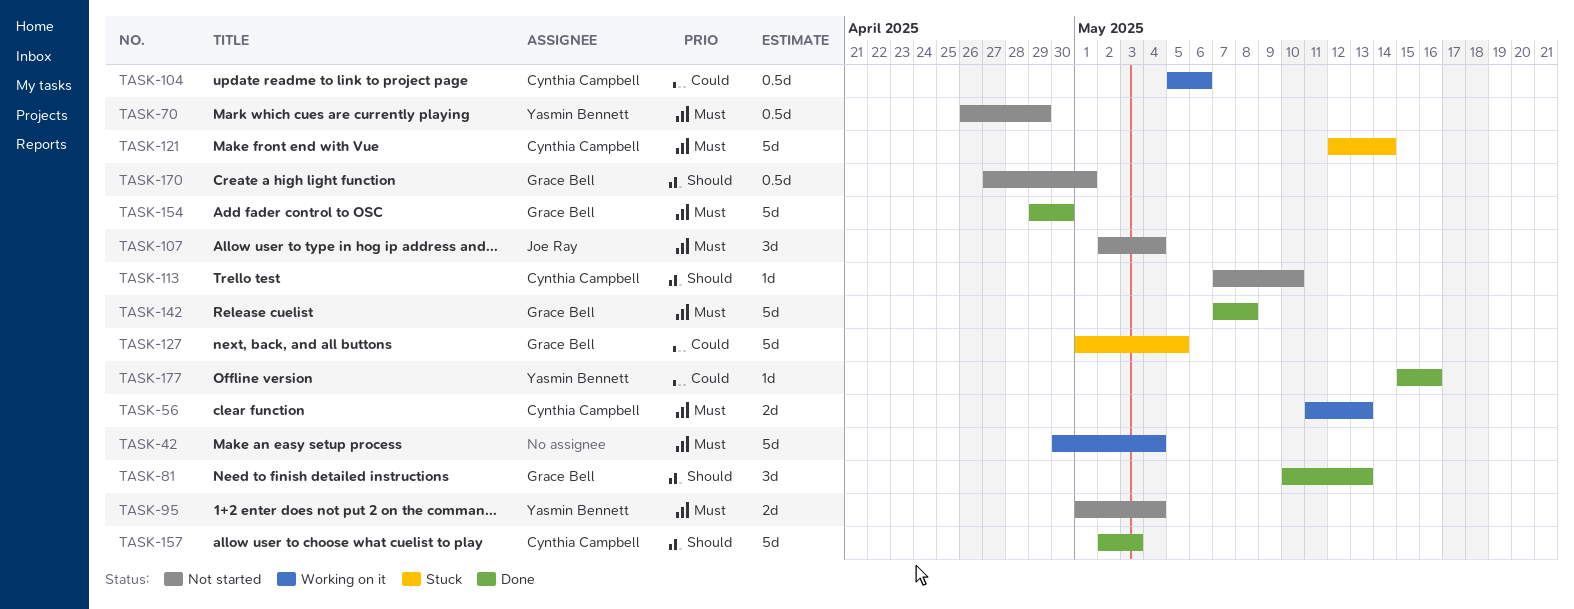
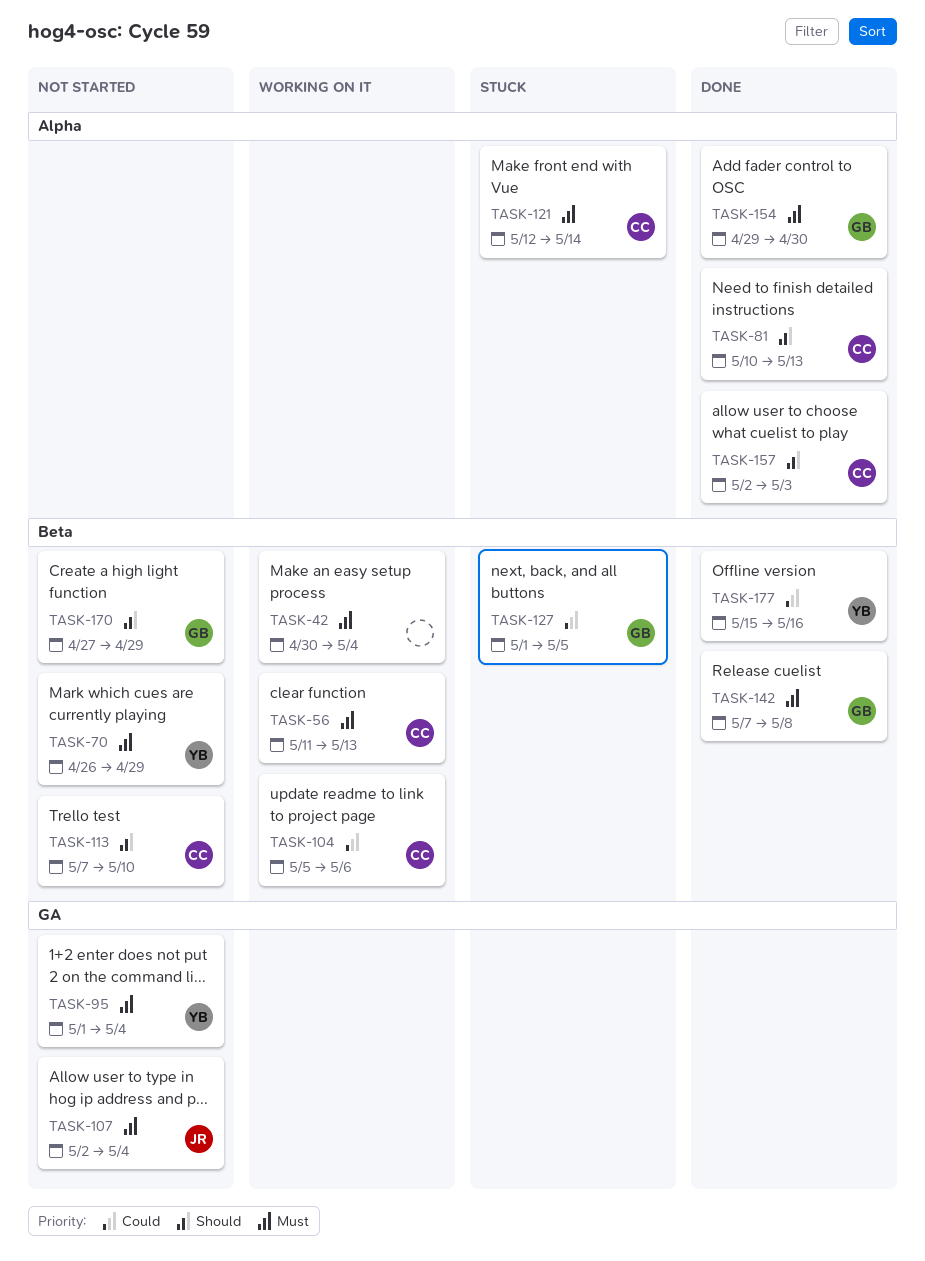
TASK-81, owner: Grace Bell -> Cynthia Campbell
TASK-170, due: May 1 -> Apr 29

